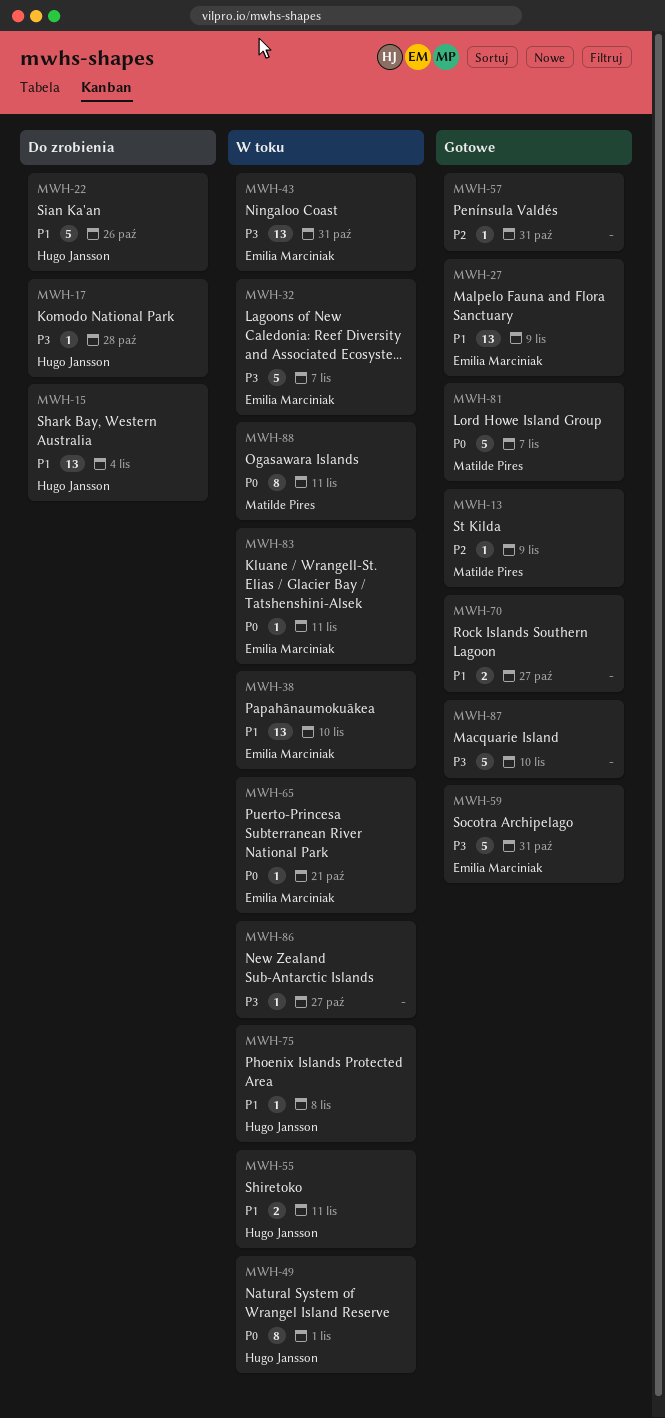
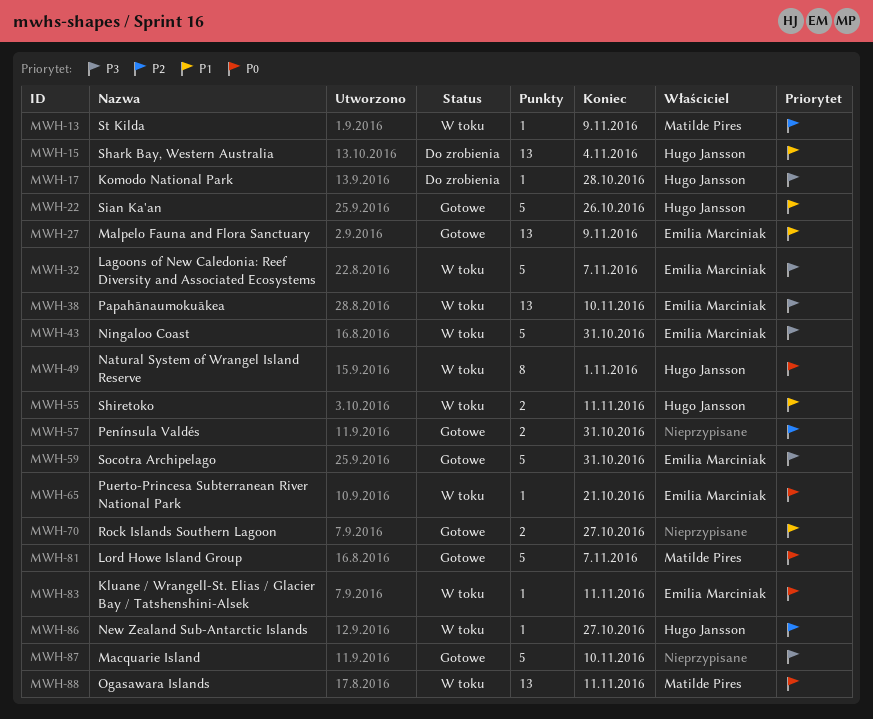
MWH-13, status: Gotowe -> W toku
MWH-22, status: Do zrobienia -> Gotowe
MWH-38, priority: P1 -> P3
MWH-43, estimate: 13 -> 5
MWH-57, estimate: 1 -> 2
MWH-75: present -> none
MWH-86, owner: none -> Hugo Jansson
MWH-86, priority: P3 -> P2
MWH-88, estimate: 8 -> 13

